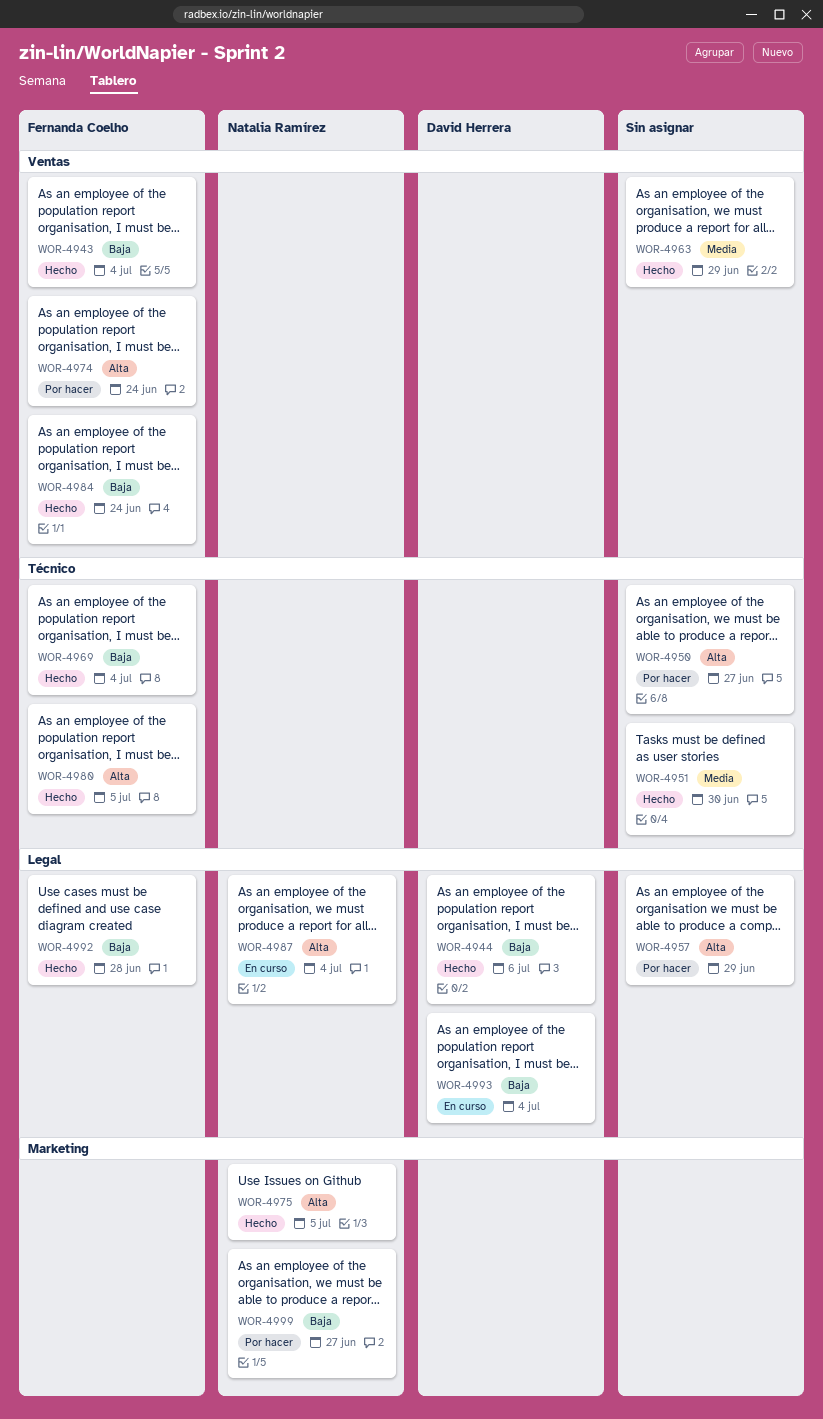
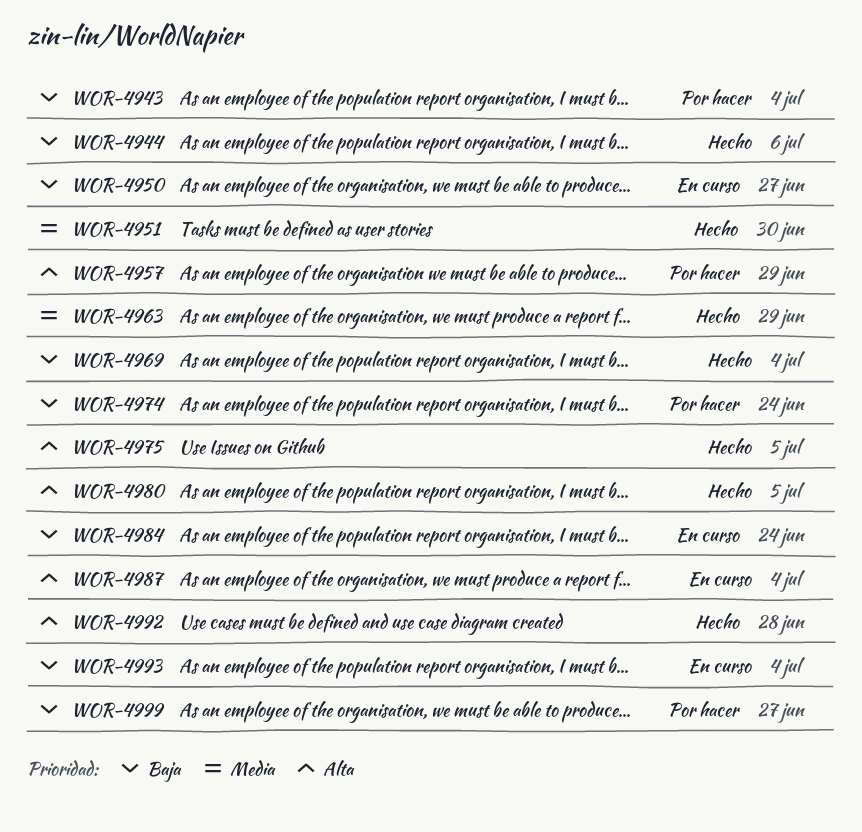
WOR-4943, status: Hecho -> Por hacer
WOR-4950, status: Por hacer -> En curso
WOR-4950, priority: Alta -> Baja
WOR-4974, priority: Alta -> Baja
WOR-4984, status: Hecho -> En curso
WOR-4992, priority: Baja -> Alta

